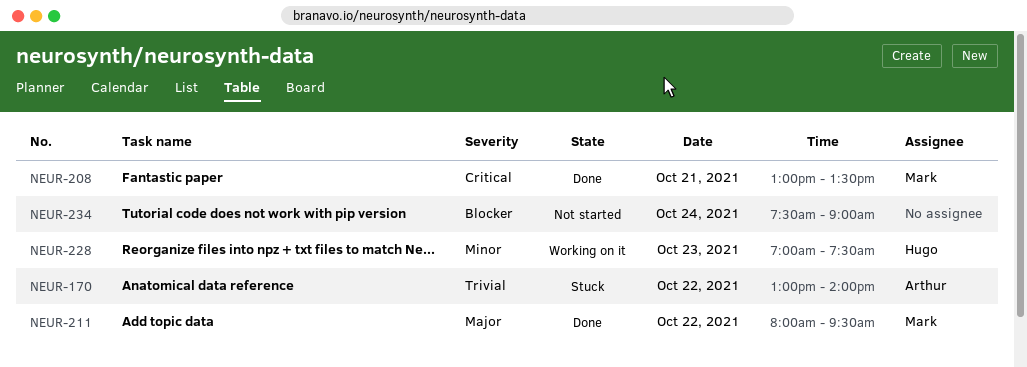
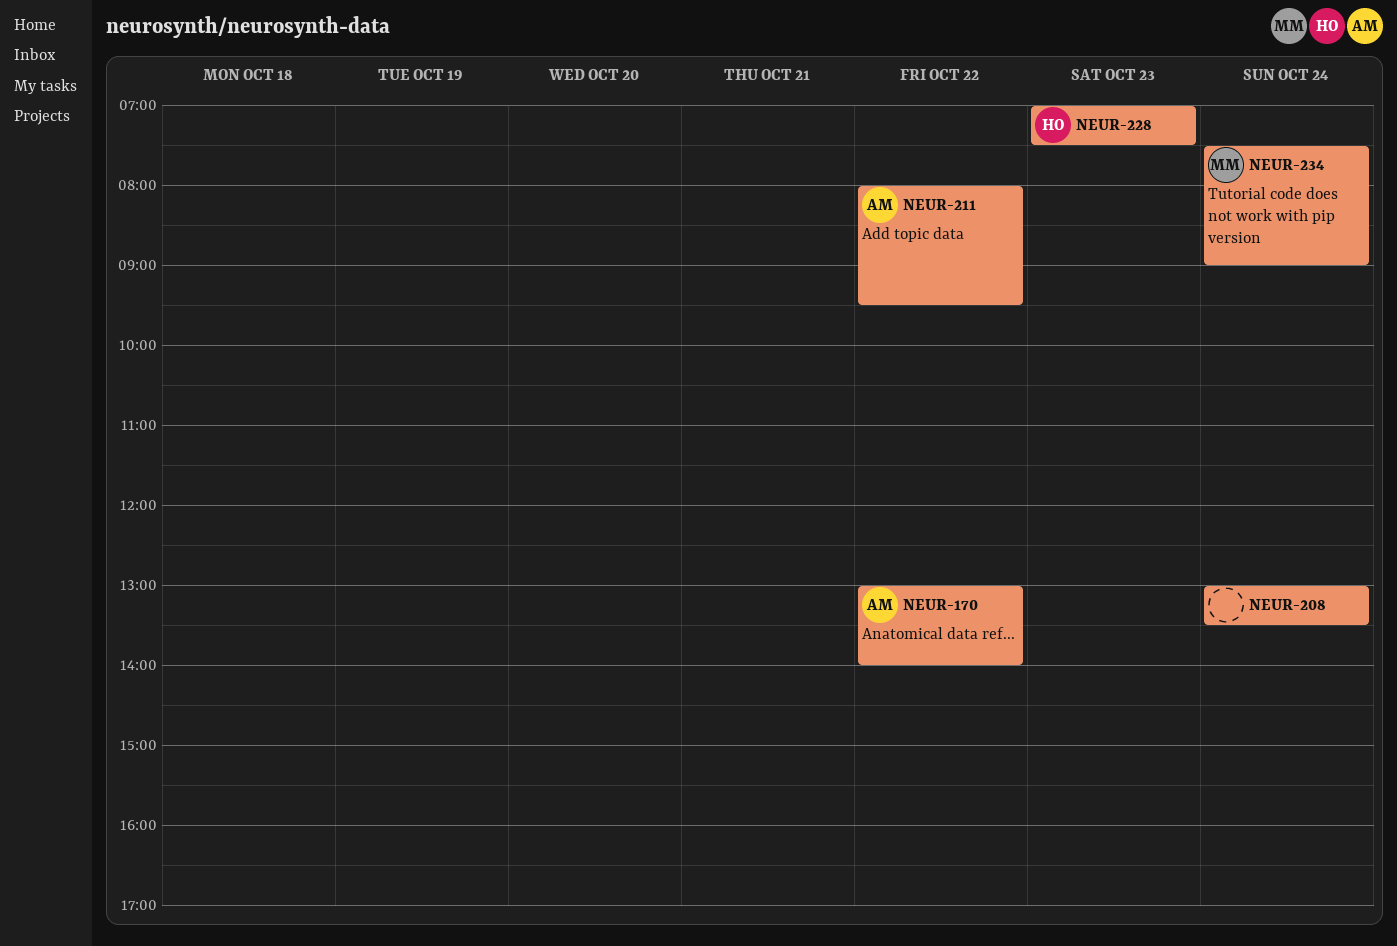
NEUR-208, owner: Mark -> none
NEUR-208, day: Oct 21 -> Oct 24
NEUR-211, owner: Mark -> Arthur
NEUR-234, owner: none -> Mark

